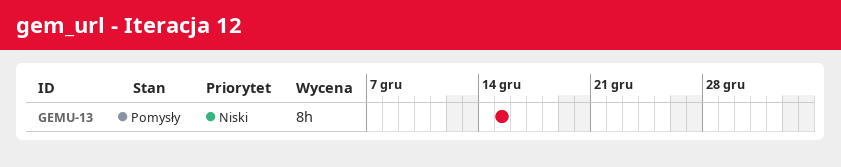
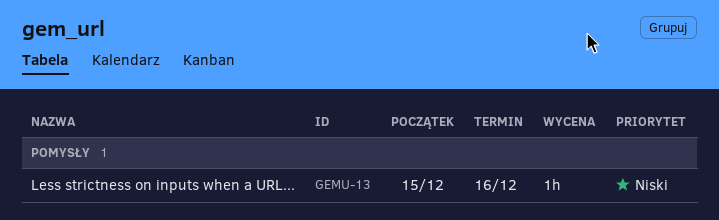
GEMU-13, estimate: 8h -> 1h
GEMU-13, due: Dec 15 -> Dec 16

